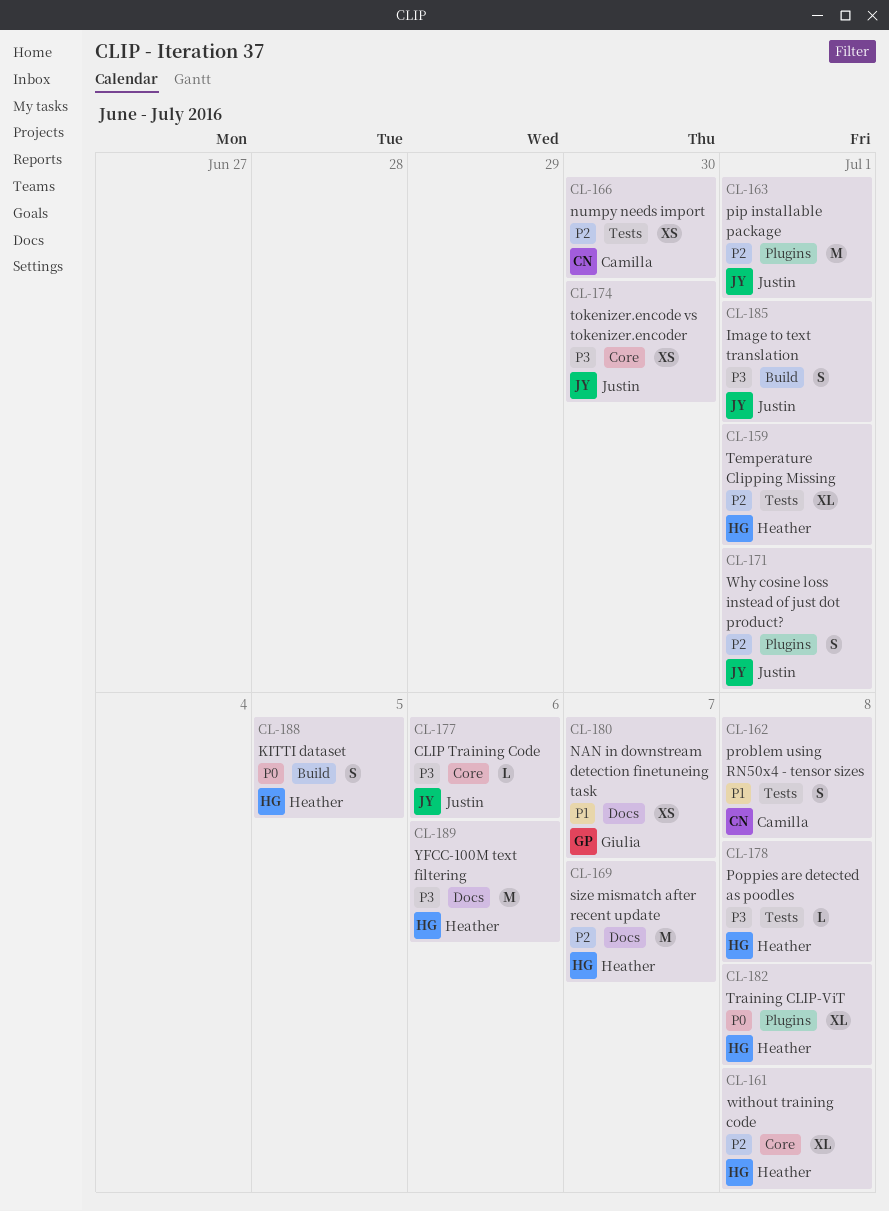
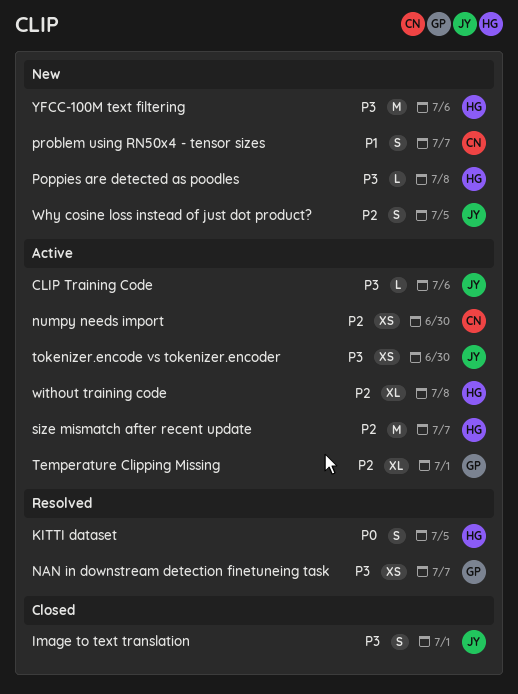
NAN in downstream detection finetuneing task, priority: P1 -> P3
pip installable package: present -> none
problem using RN50x4 - tensor sizes, due: Jul 8 -> Jul 7
Temperature Clipping Missing, owner: Heather -> Giulia
Training CLIP-ViT: present -> none
Why cosine loss instead of just dot product?, due: Jul 1 -> Jul 5

